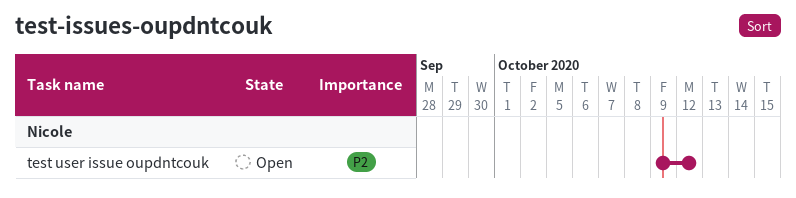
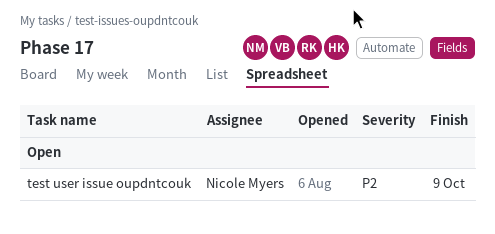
test user issue oupdntcouk, due: Oct 12 -> Oct 9

